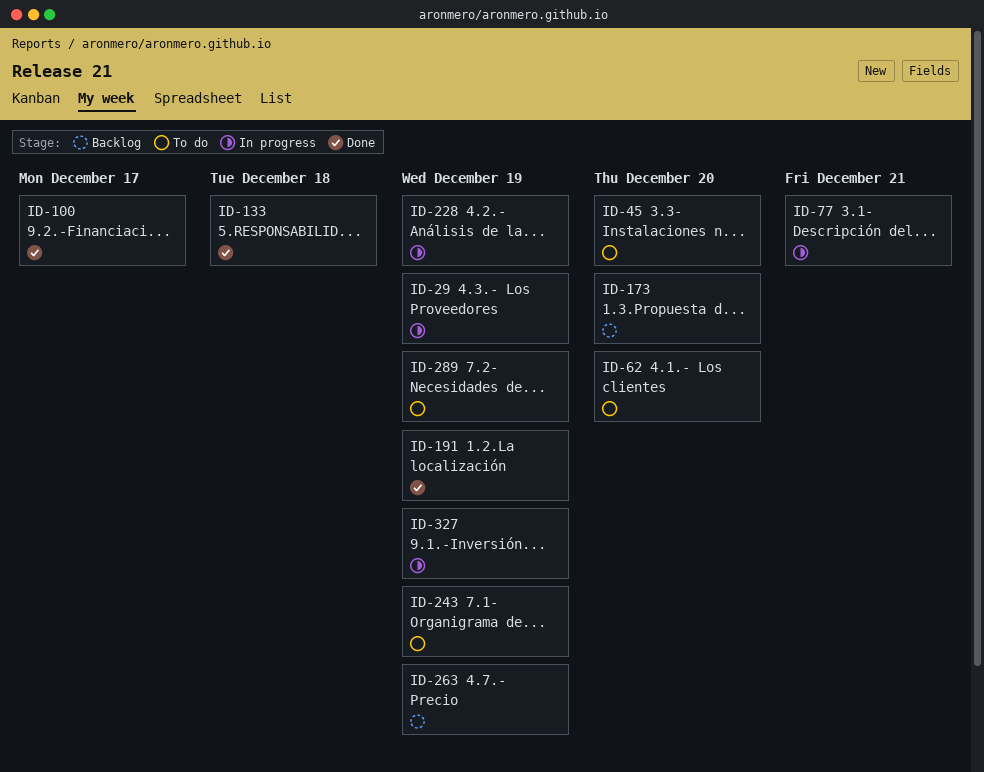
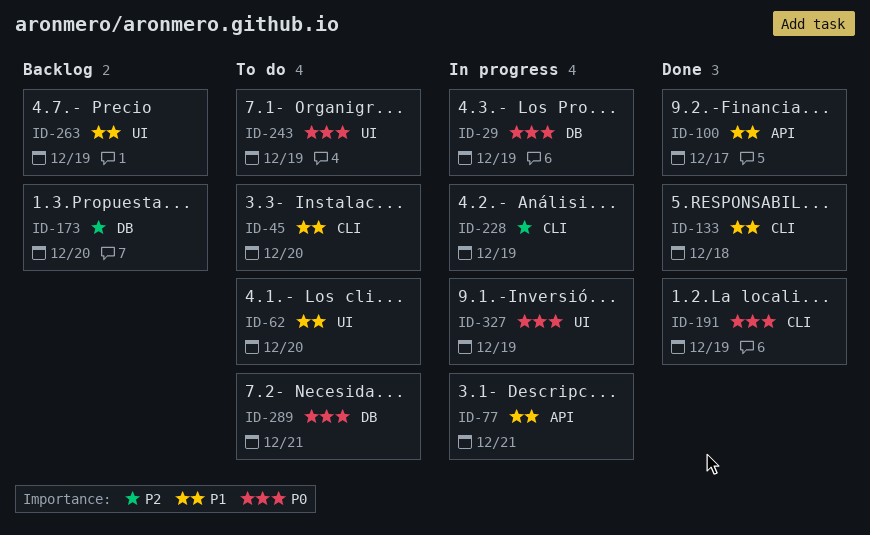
ID-289, due: Dec 19 -> Dec 21

